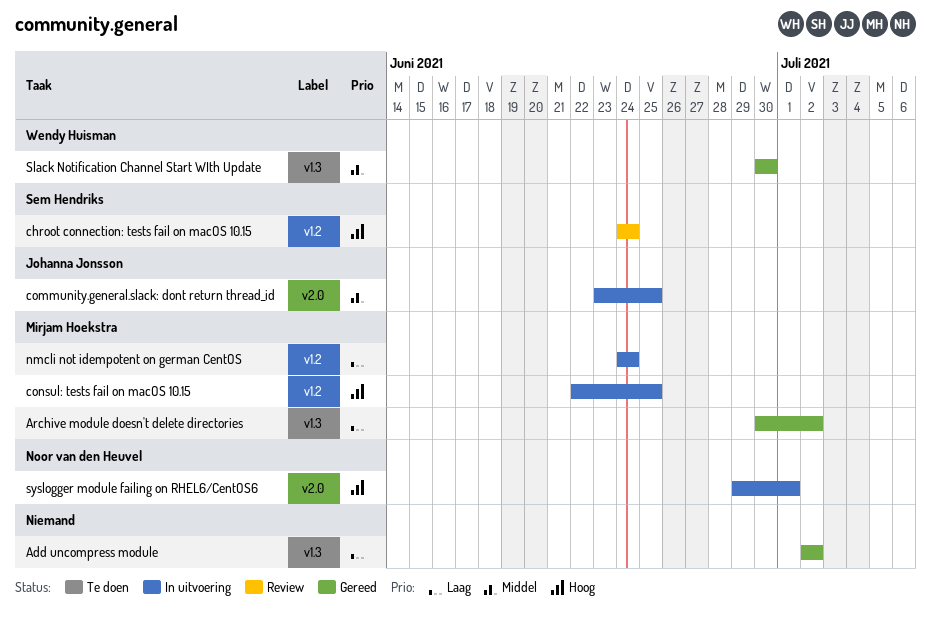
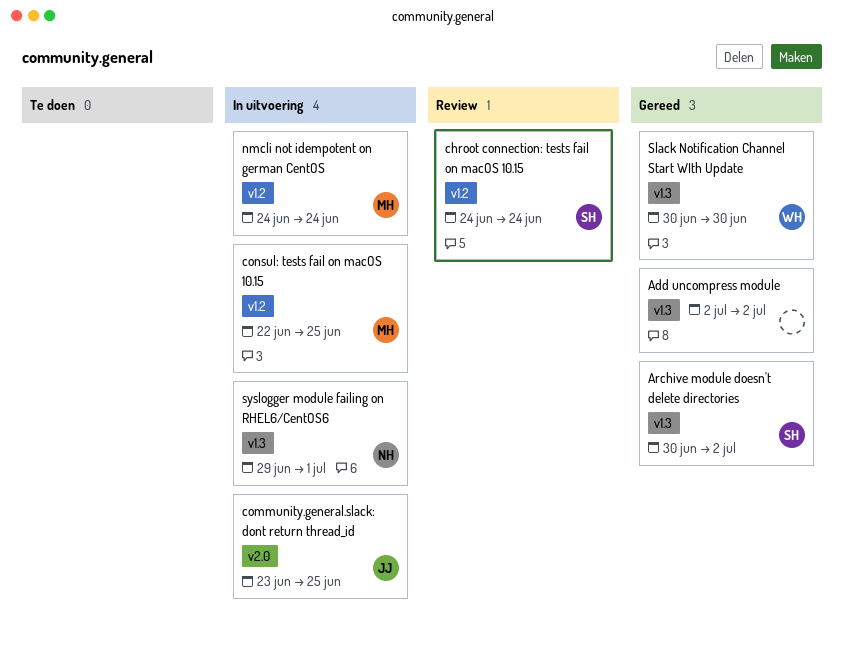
Archive module doesn't delete directories, owner: Mirjam Hoekstra -> Sem Hendriks
syslogger module failing on RHEL6/CentOS6, label: v2.0 -> v1.3

